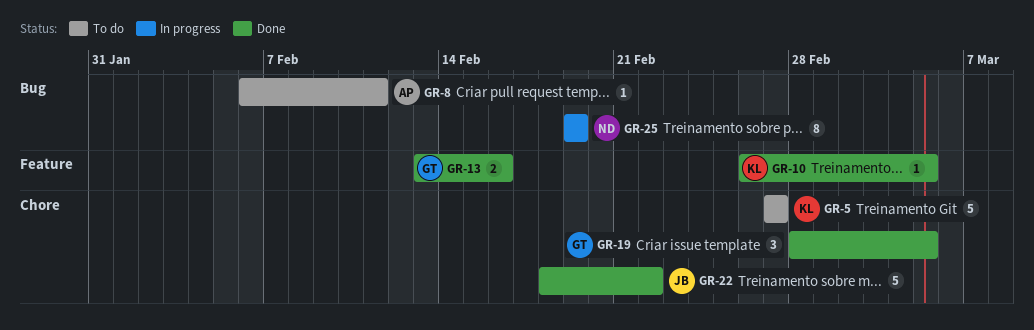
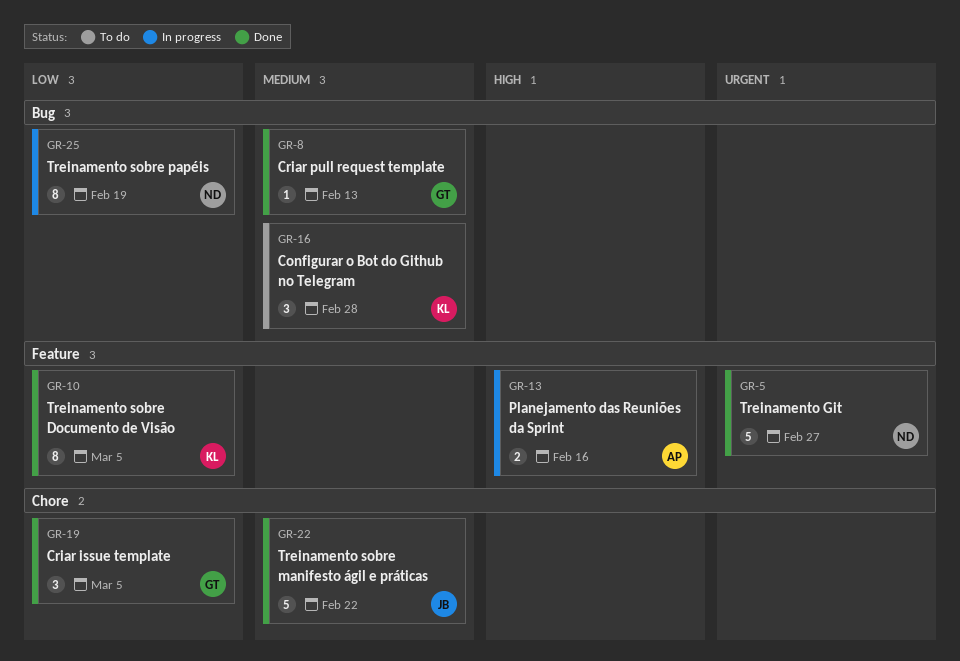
GR-5, status: To do -> Done
GR-5, owner: KL -> ND
GR-5, label: Chore -> Feature
GR-8, status: To do -> Done
GR-8, owner: AP -> GT
GR-8, due: Feb 11 -> Feb 13
GR-10, estimate: 1 -> 8
GR-13, status: Done -> In progress
GR-13, owner: GT -> AP
GR-16: none -> present

